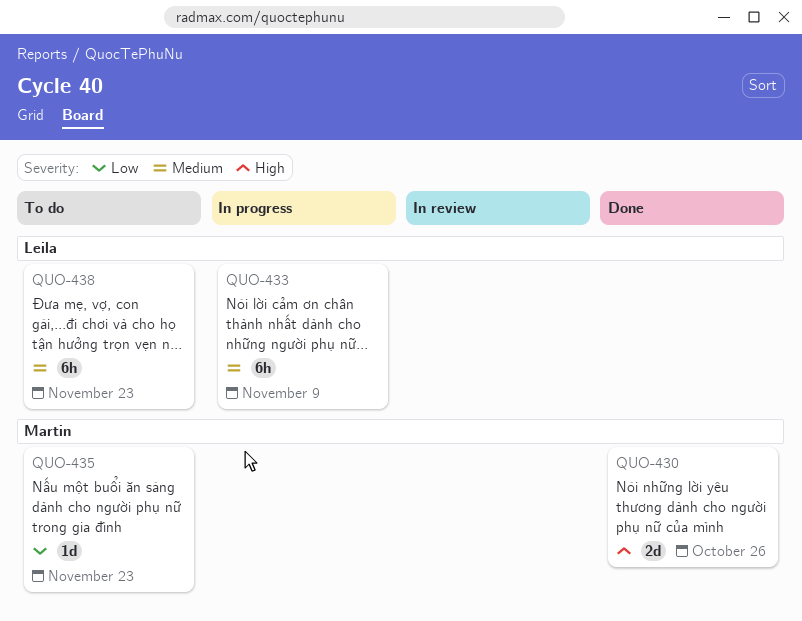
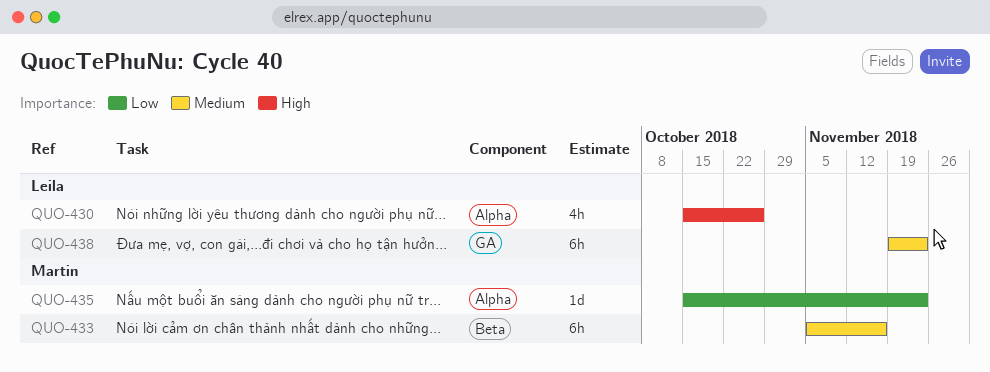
QUO-430, owner: Martin -> Leila
QUO-430, estimate: 2d -> 4h
QUO-433, owner: Leila -> Martin
QUO-433, due: Nov 9 -> Nov 16

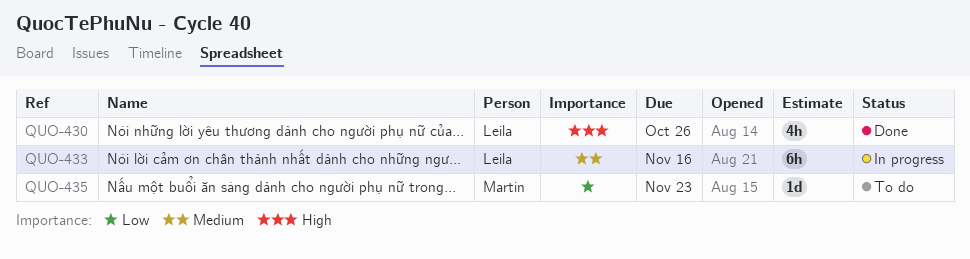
QUO-433, owner: Martin -> Leila
QUO-438: present -> none

